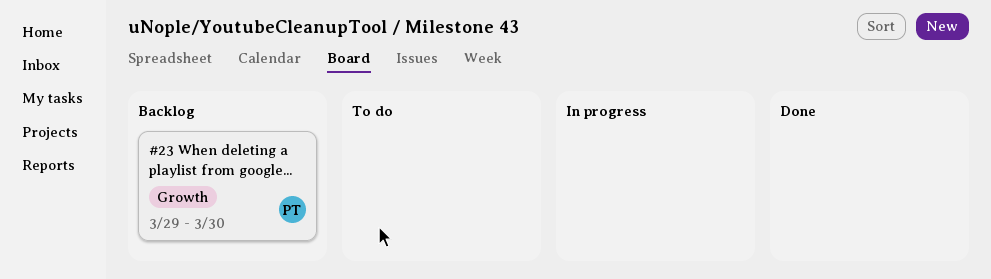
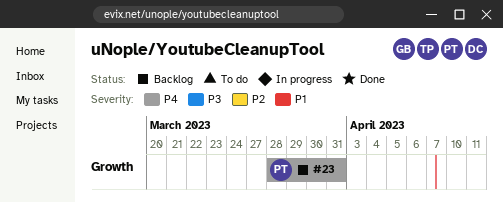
#23, start: Mar 29 -> Mar 28
#23, due: Mar 30 -> Mar 31

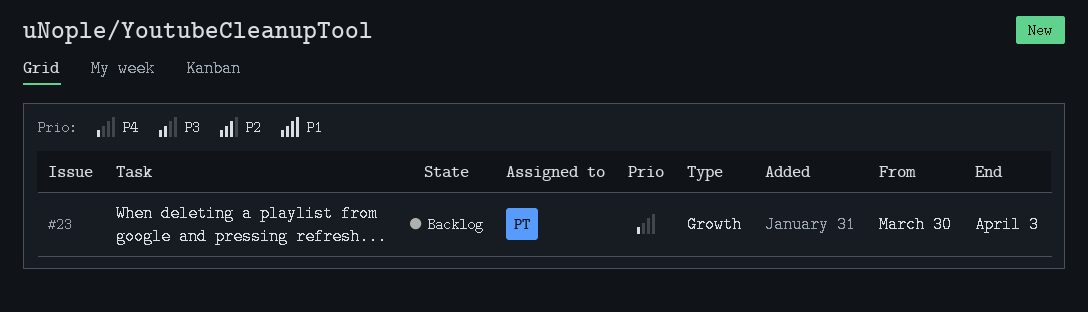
#23, start: Mar 28 -> Mar 30
#23, due: Mar 31 -> Apr 3

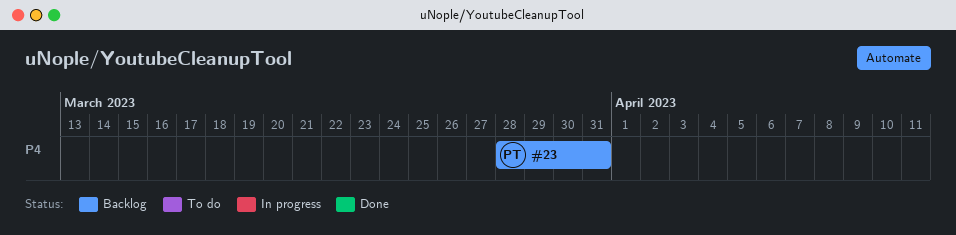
#23, start: Mar 30 -> Mar 28
#23, due: Apr 3 -> Mar 31

